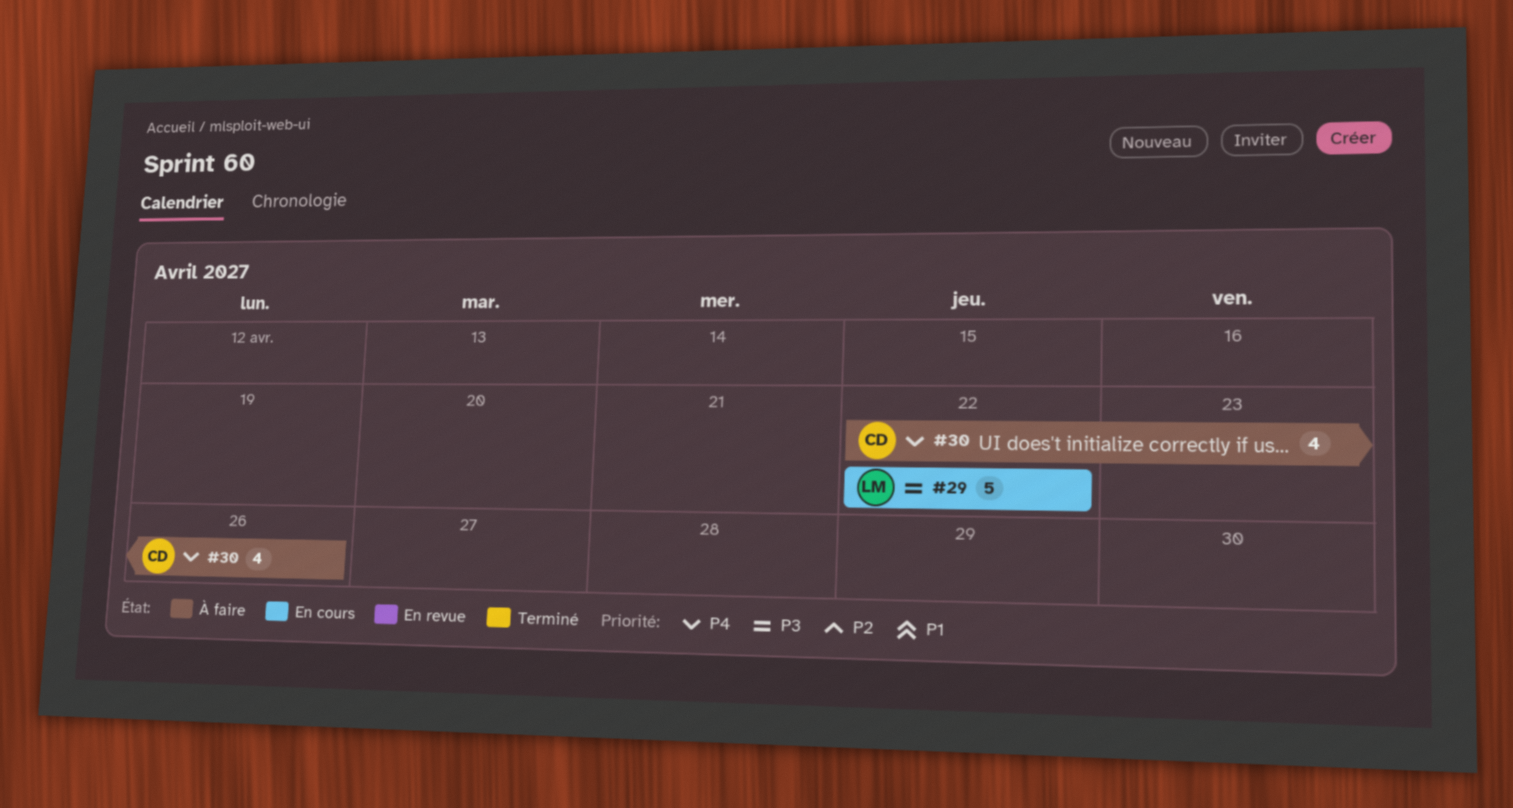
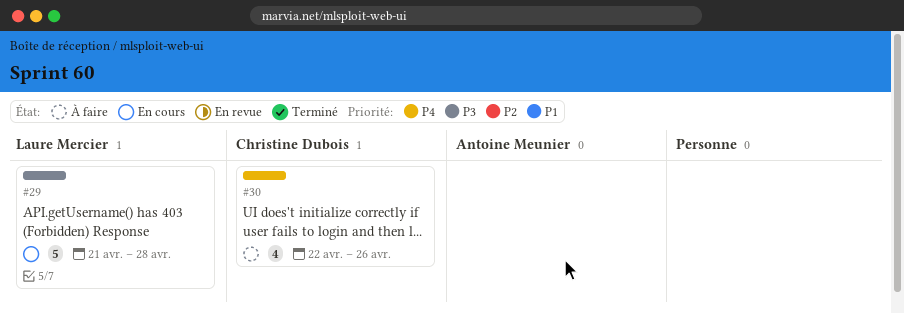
#29, start: Apr 22 -> Apr 21
#29, due: Apr 22 -> Apr 28

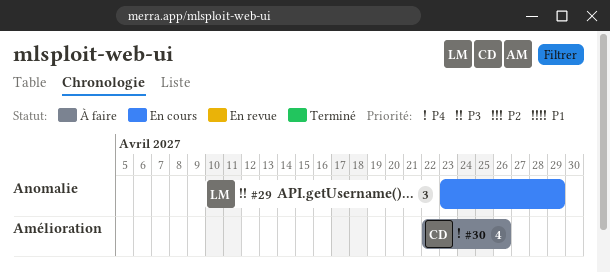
#29, estimate: 5 -> 3
#29, start: Apr 21 -> Apr 23
#29, due: Apr 28 -> Apr 29

